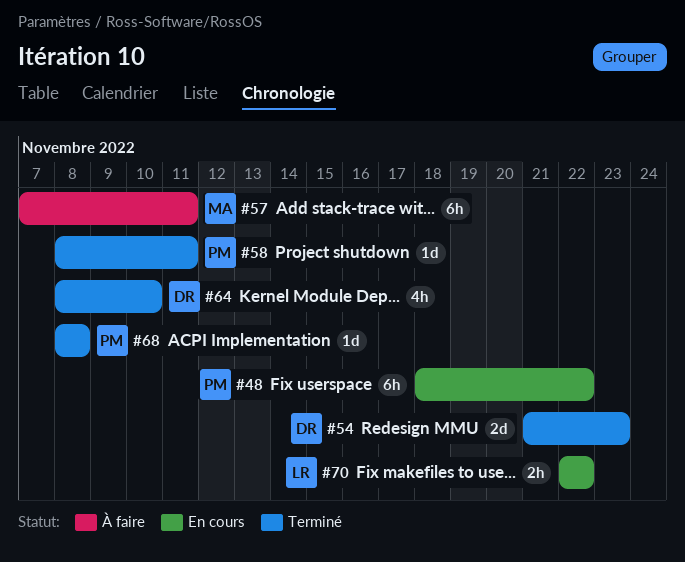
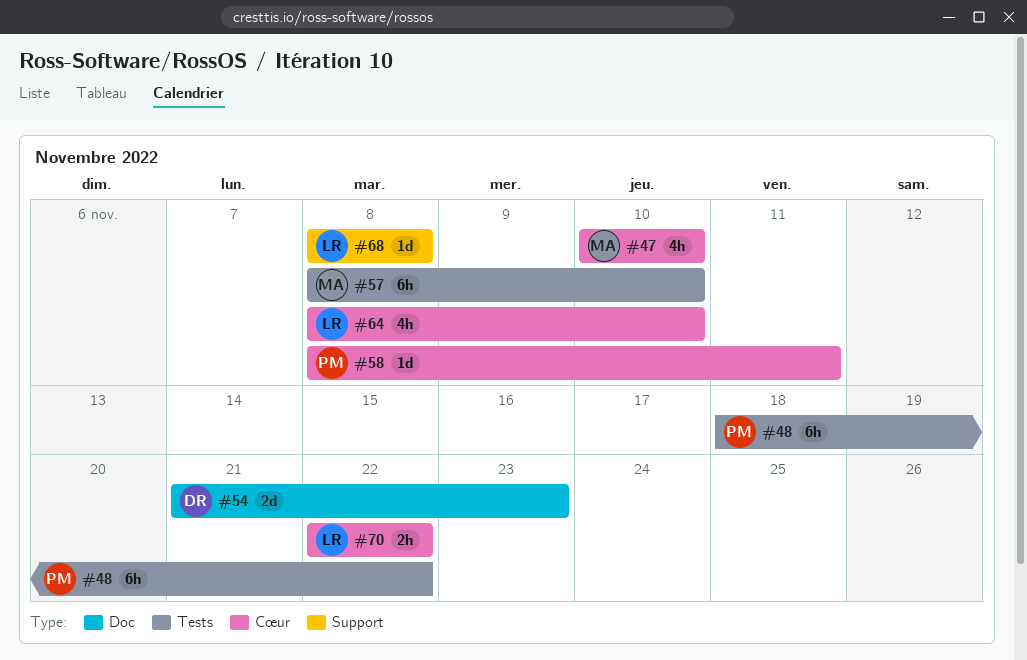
#47: none -> present
#57, start: Nov 7 -> Nov 8
#57, due: Nov 11 -> Nov 10
#64, owner: DR -> LR
#68, owner: PM -> LR

